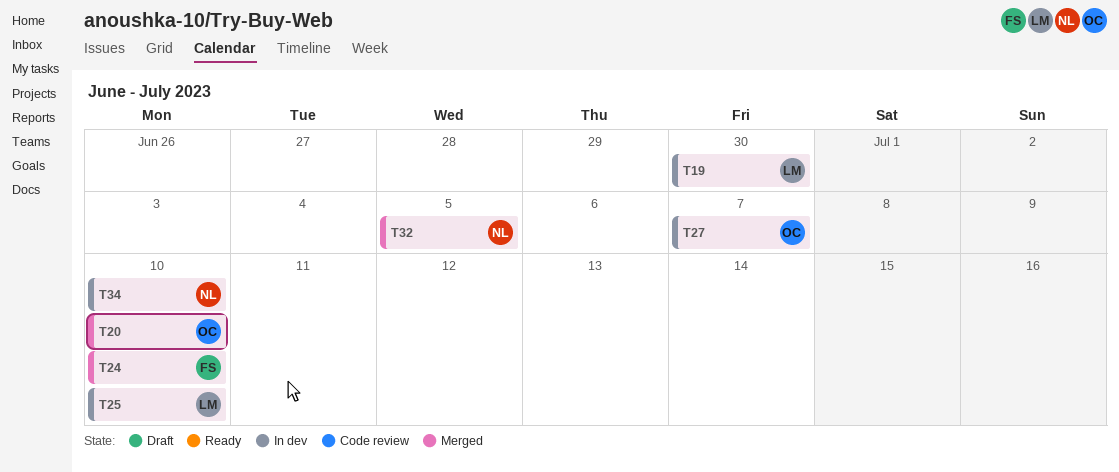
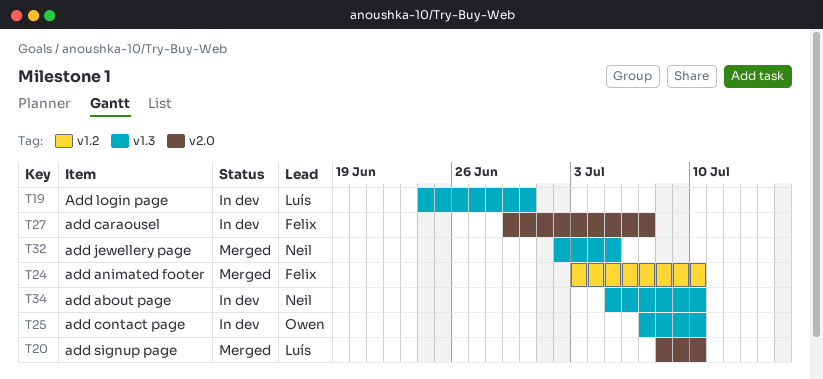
T20, owner: Owen -> Luís
T25, owner: Luís -> Owen
T27, owner: Owen -> Felix

